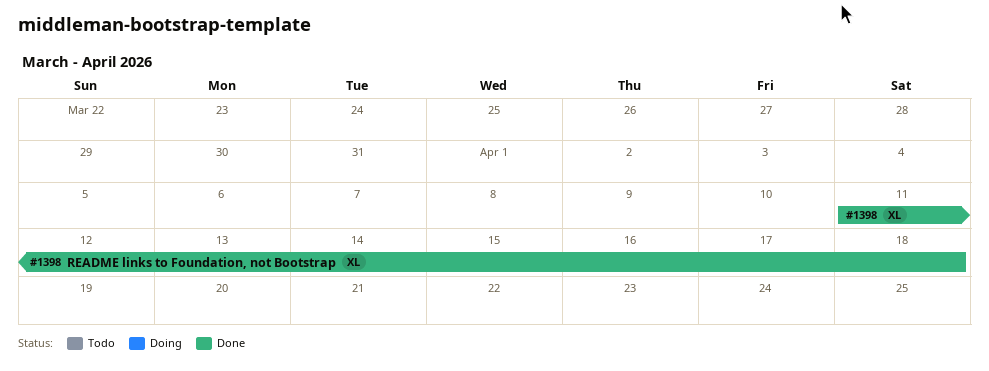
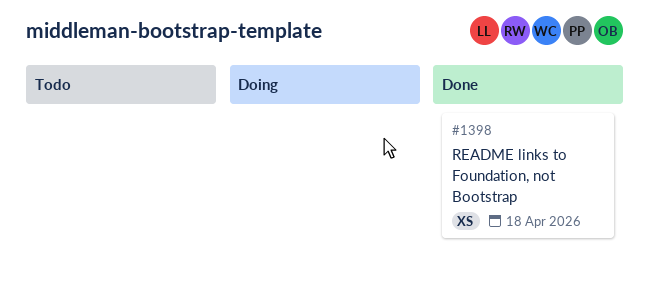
#1398, estimate: XL -> XS

